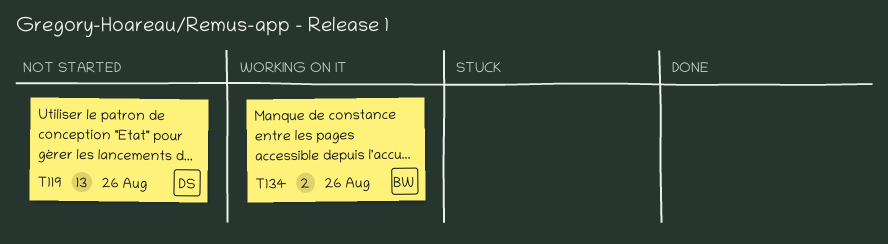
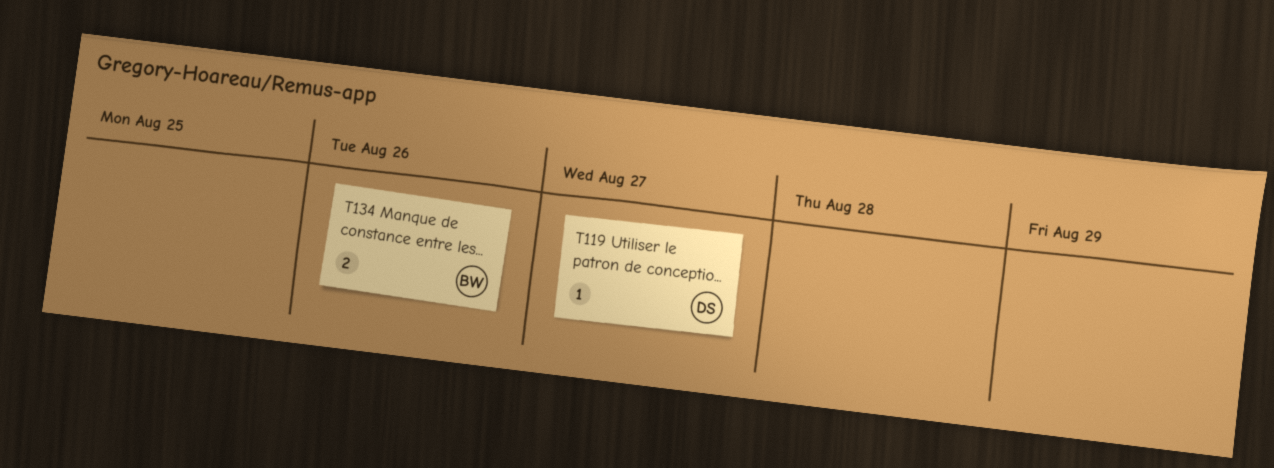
T119, estimate: 13 -> 1
T119, due: Aug 26 -> Aug 27

